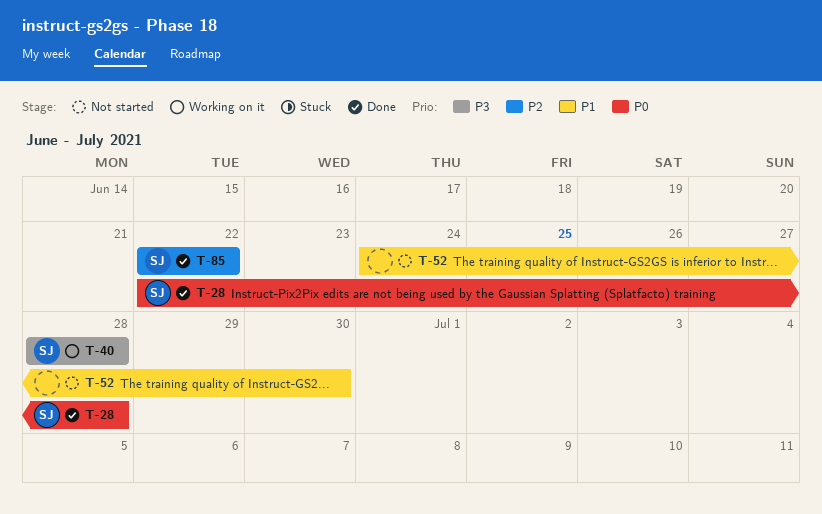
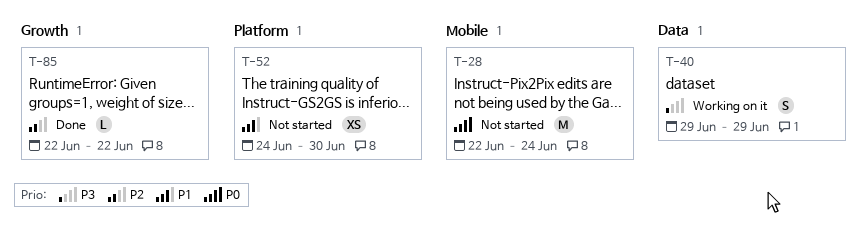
T-28, status: Done -> Not started
T-28, due: Jun 28 -> Jun 24
T-40, start: Jun 28 -> Jun 29
T-40, due: Jun 28 -> Jun 29

